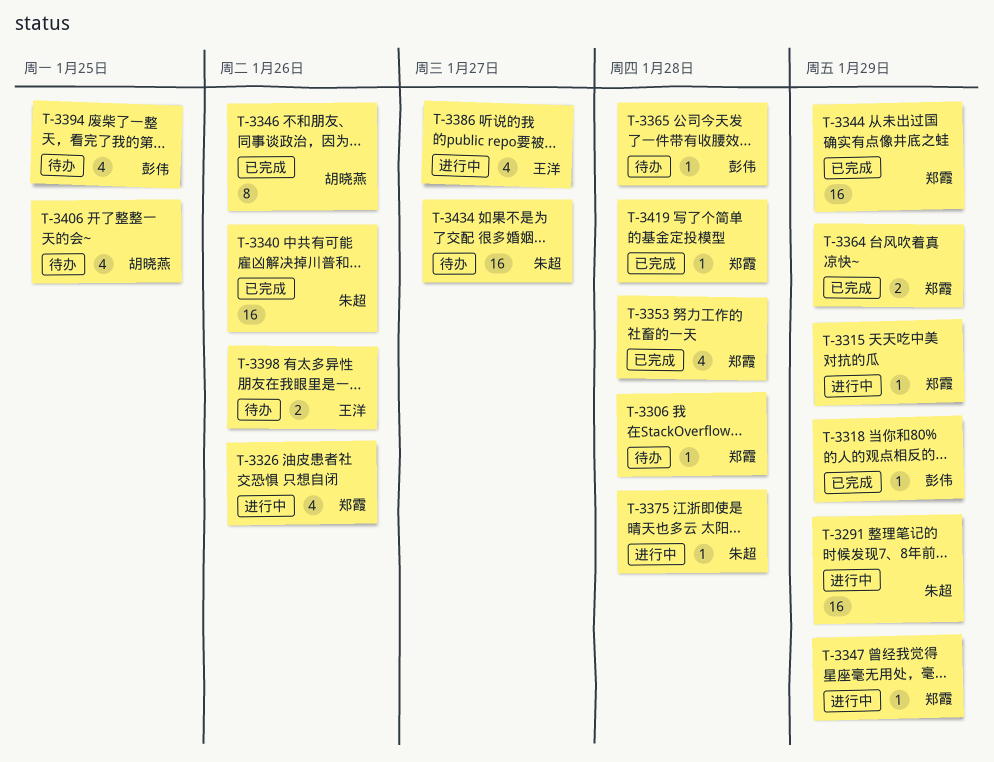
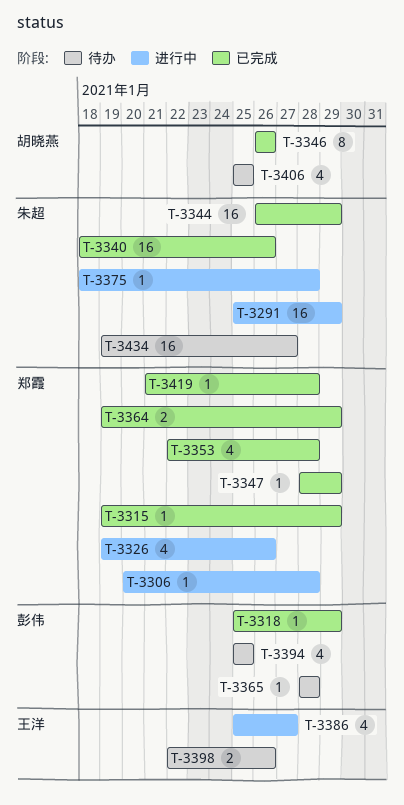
T-3306, status: 待办 -> 进行中
T-3315, status: 进行中 -> 已完成
T-3344, owner: 郑霞 -> 朱超
T-3347, status: 进行中 -> 已完成

